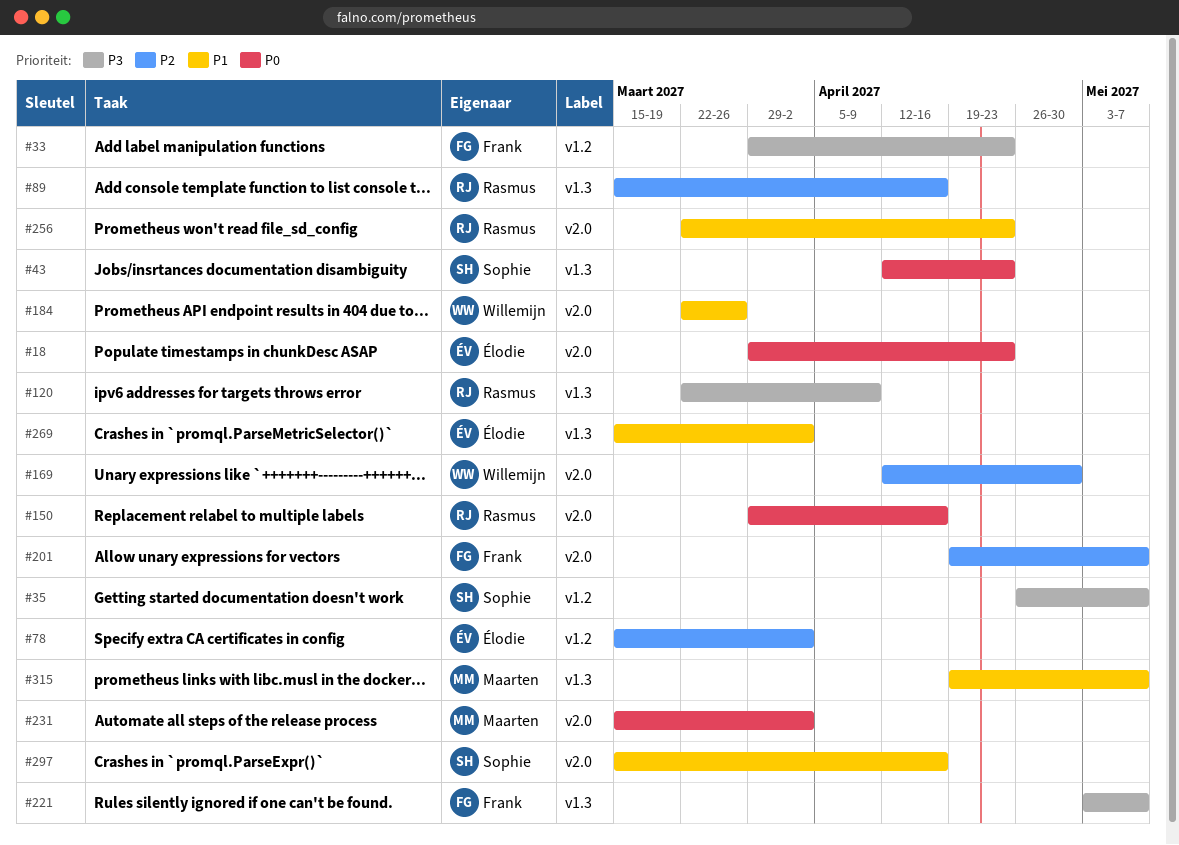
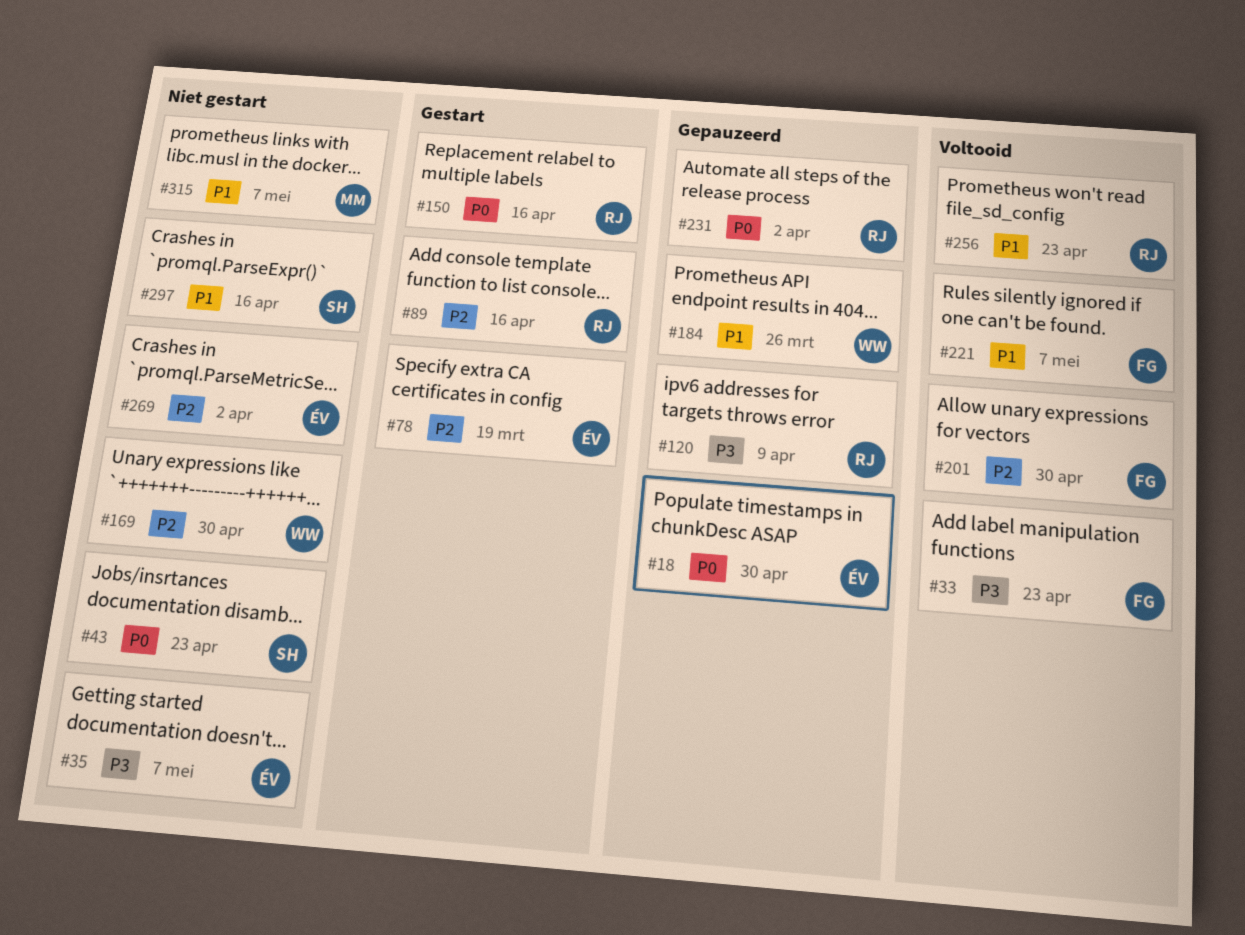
#18, due: Apr 23 -> Apr 30
#35, owner: Sophie -> Élodie
#78, due: Apr 2 -> Mar 19
#201, due: May 7 -> Apr 30
#221, priority: P3 -> P1
#231, owner: Maarten -> Rasmus
#269, priority: P1 -> P2

